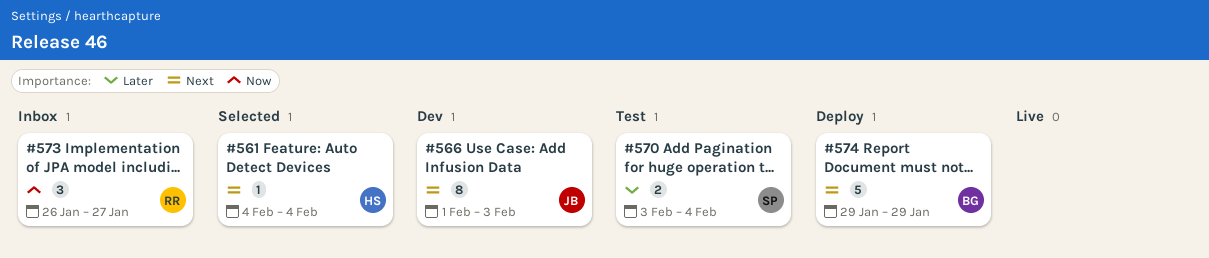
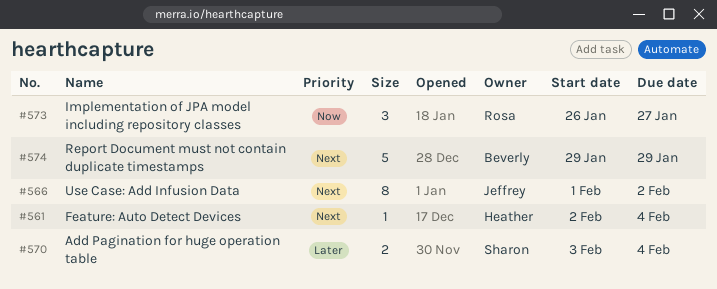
#561, start: Feb 4 -> Feb 2
#566, due: Feb 3 -> Feb 2

